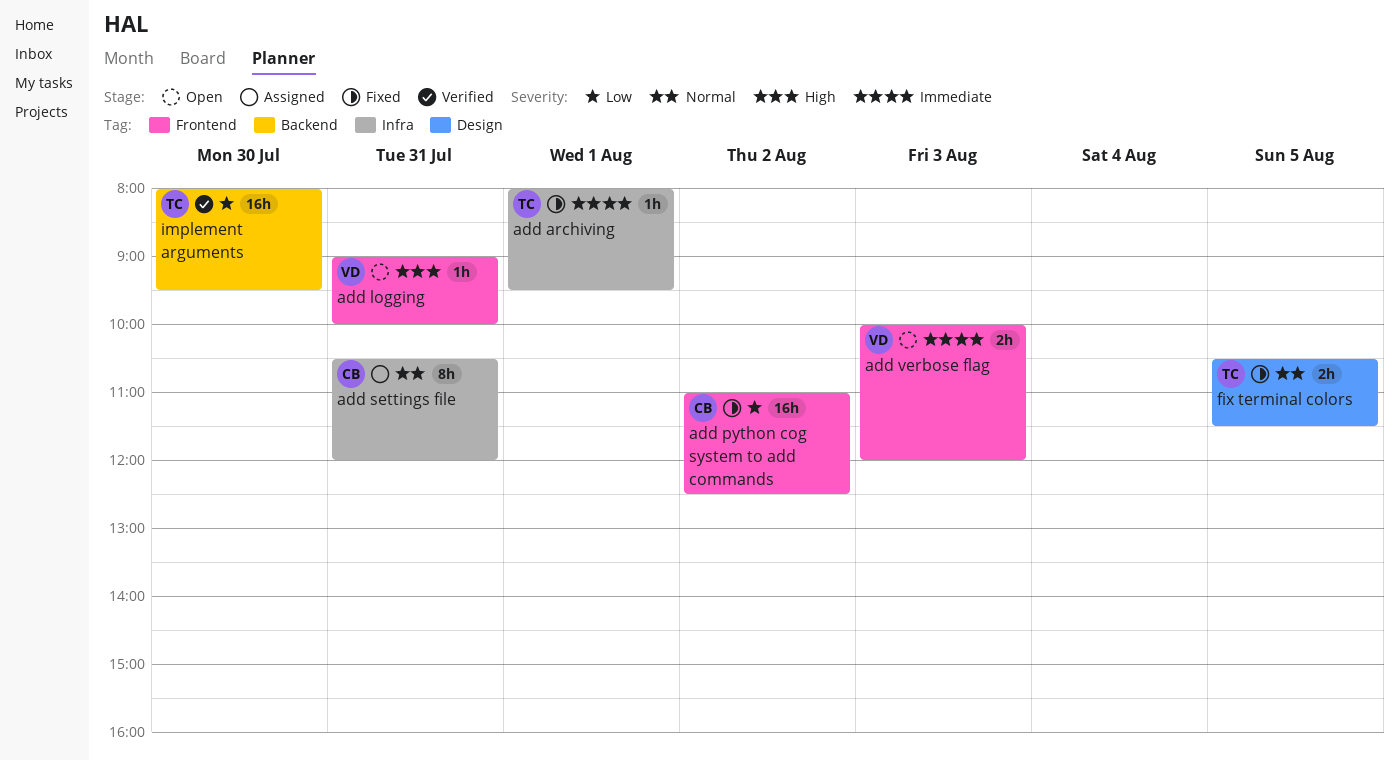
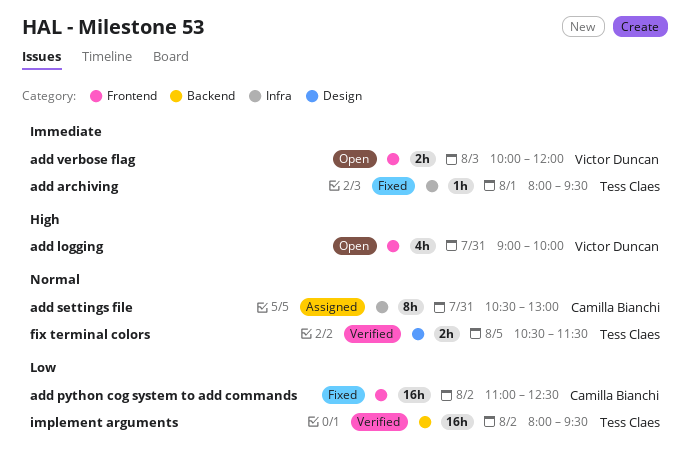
add logging, estimate: 1h -> 4h
add settings file, ends: 12:00 -> 13:00
fix terminal colors, status: Fixed -> Verified
implement arguments, day: Jul 30 -> Aug 2

